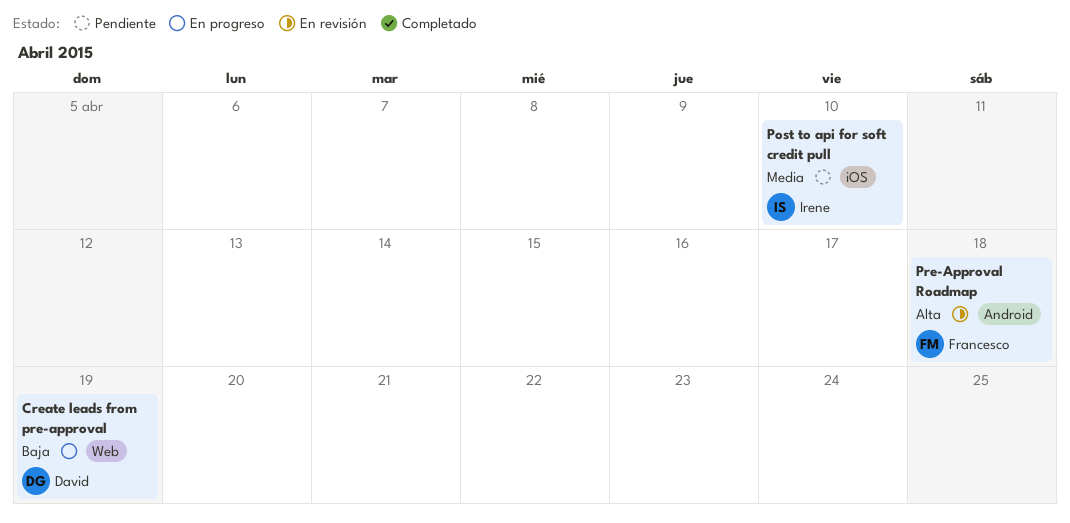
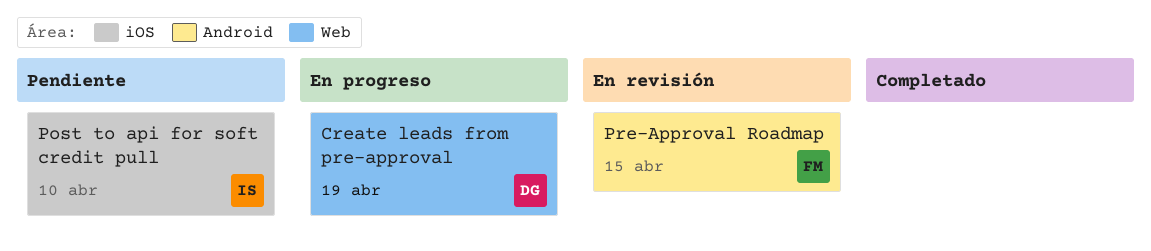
Pre-Approval Roadmap, due: Apr 18 -> Apr 15

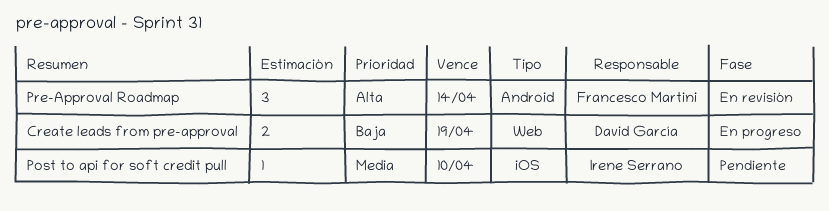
Pre-Approval Roadmap, due: Apr 15 -> Apr 14

